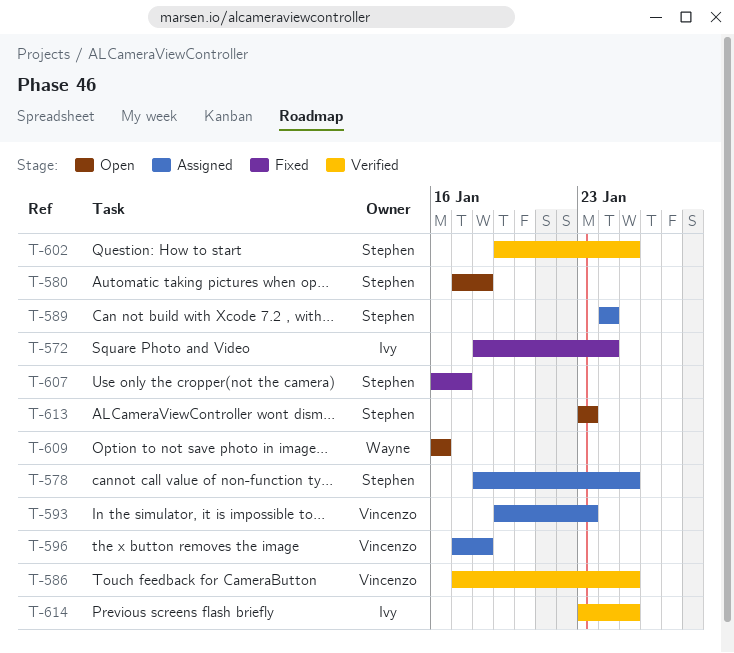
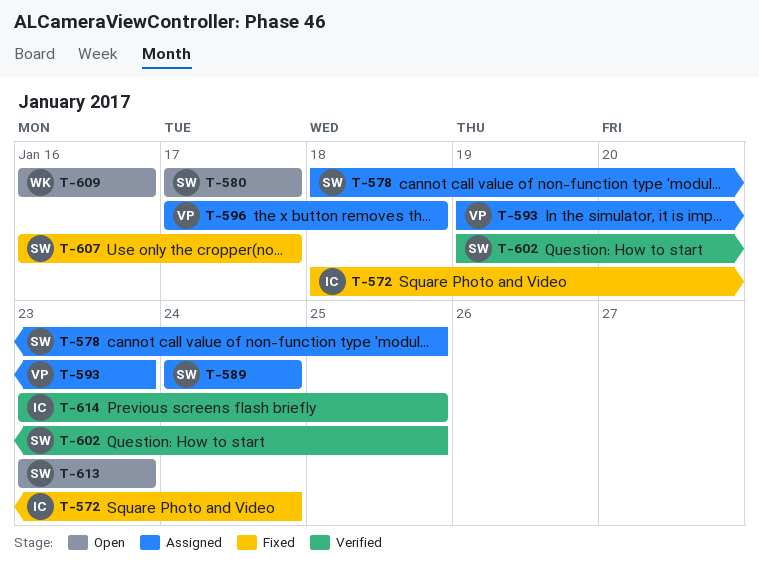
T-580, due: Jan 18 -> Jan 17
T-586: present -> none

